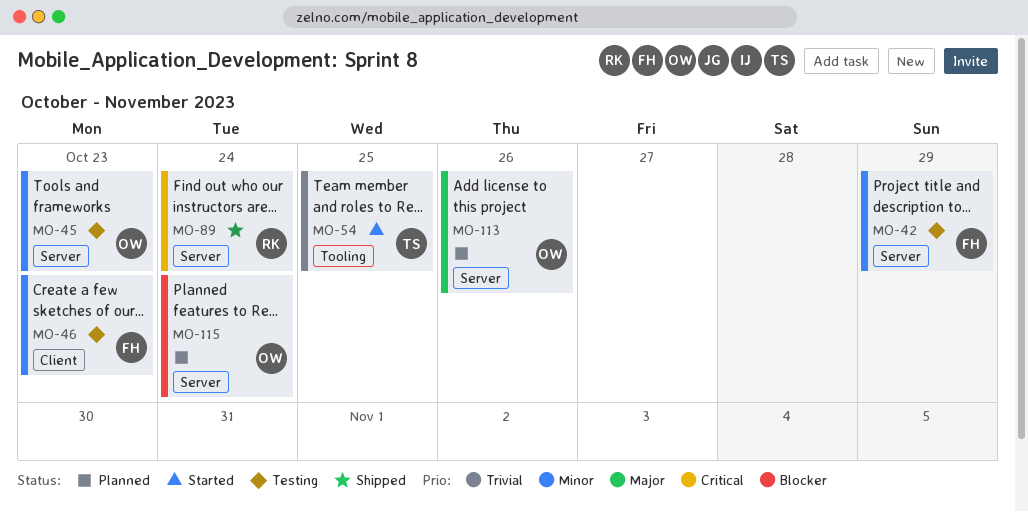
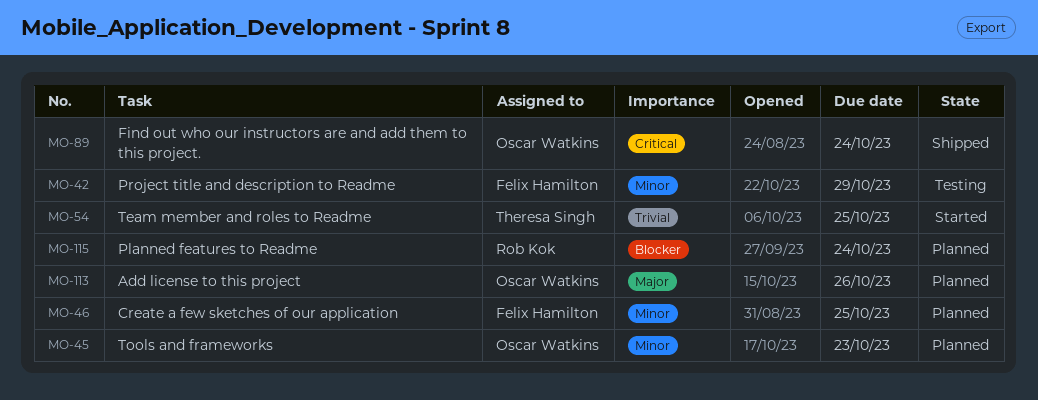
MO-45, status: Testing -> Planned
MO-46, status: Testing -> Planned
MO-46, due: Oct 23 -> Oct 25
MO-89, owner: Rob Kok -> Oscar Watkins
MO-115, owner: Oscar Watkins -> Rob Kok

